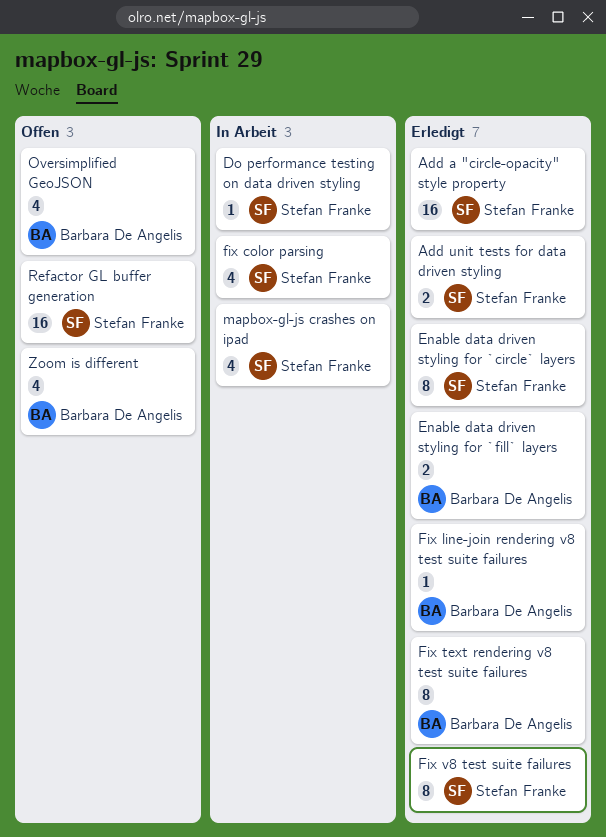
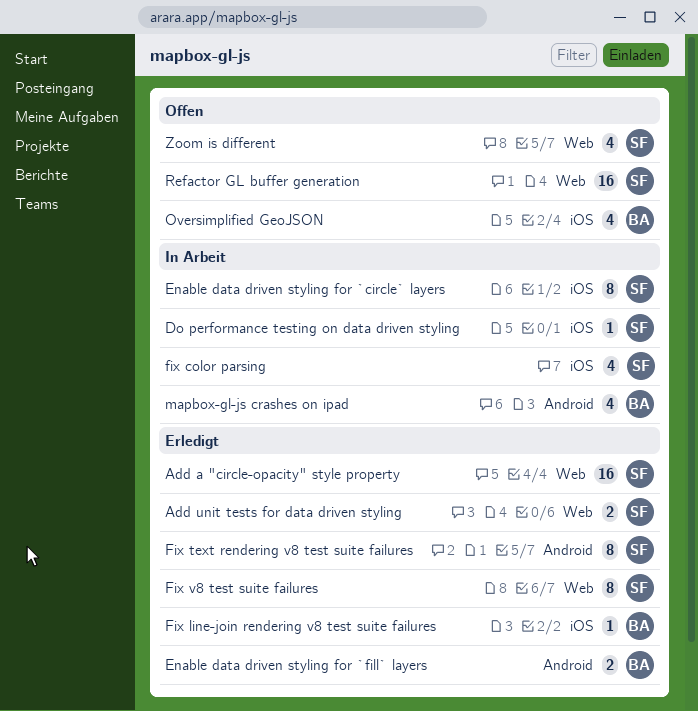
Enable data driven styling for `circle` layers, status: Erledigt -> In Arbeit
Fix text rendering v8 test suite failures, owner: Barbara De Angelis -> Stefan Franke
mapbox-gl-js crashes on ipad, owner: Stefan Franke -> Barbara De Angelis
Zoom is different, owner: Barbara De Angelis -> Stefan Franke

